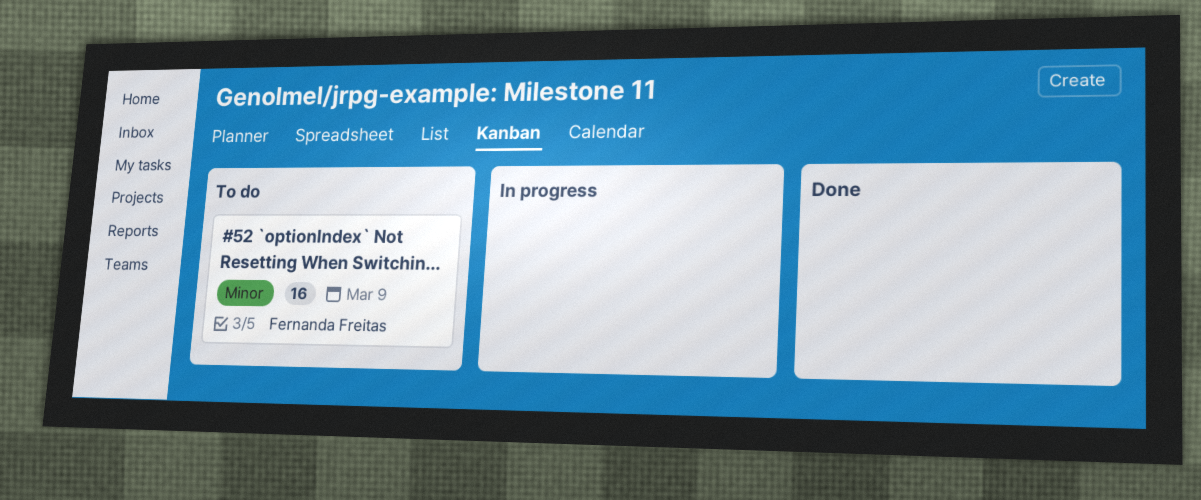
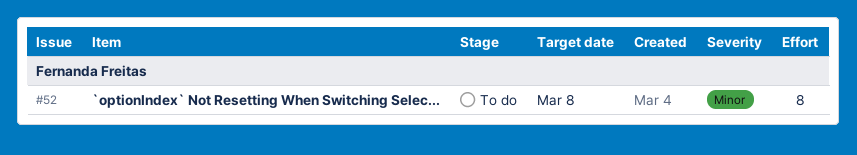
#52, estimate: 16 -> 8
#52, due: Mar 9 -> Mar 8

